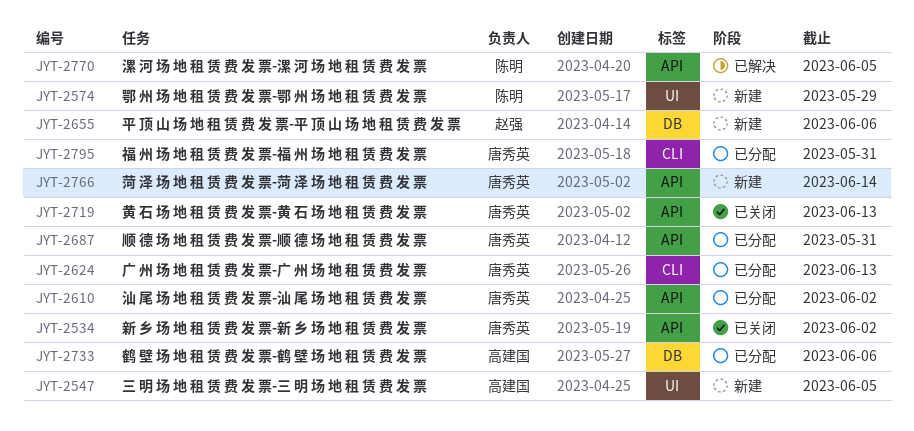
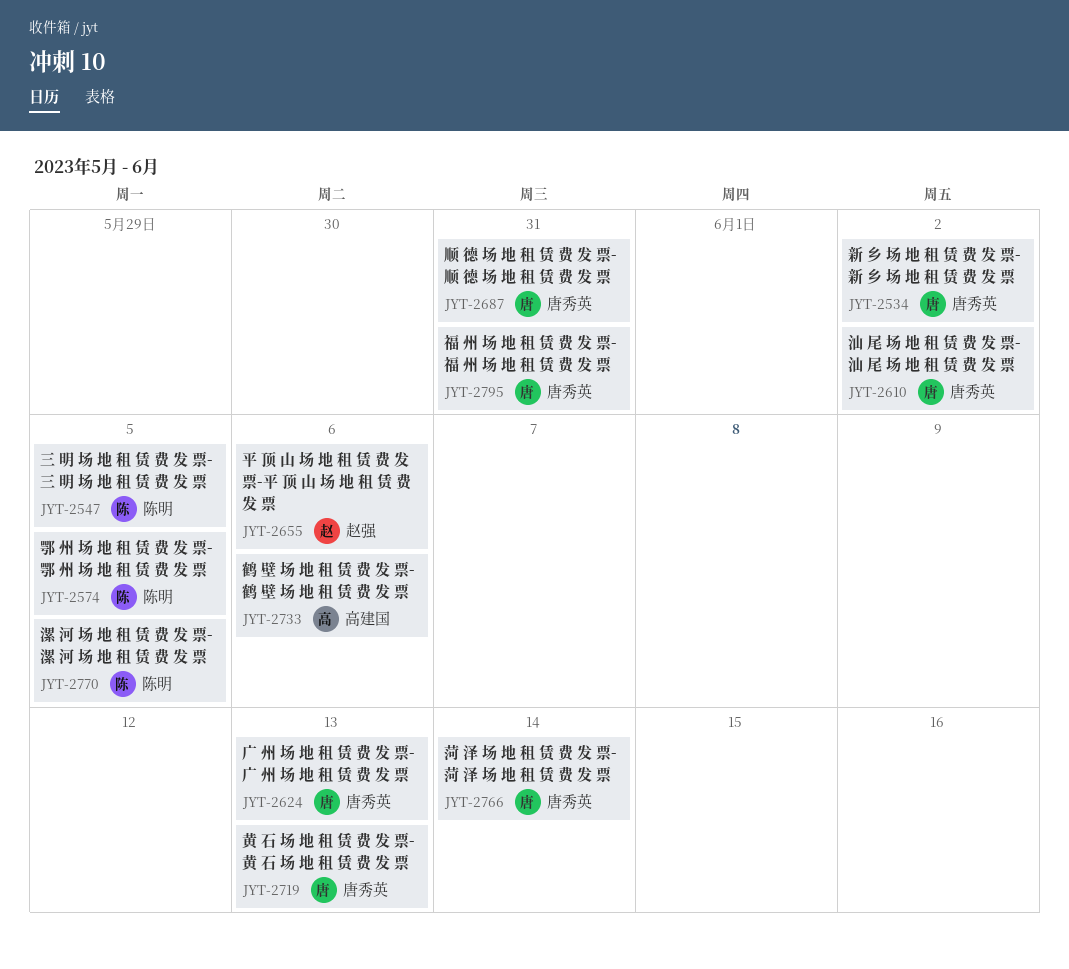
JYT-2547, owner: 高建国 -> 陈明
JYT-2574, due: May 29 -> Jun 5

